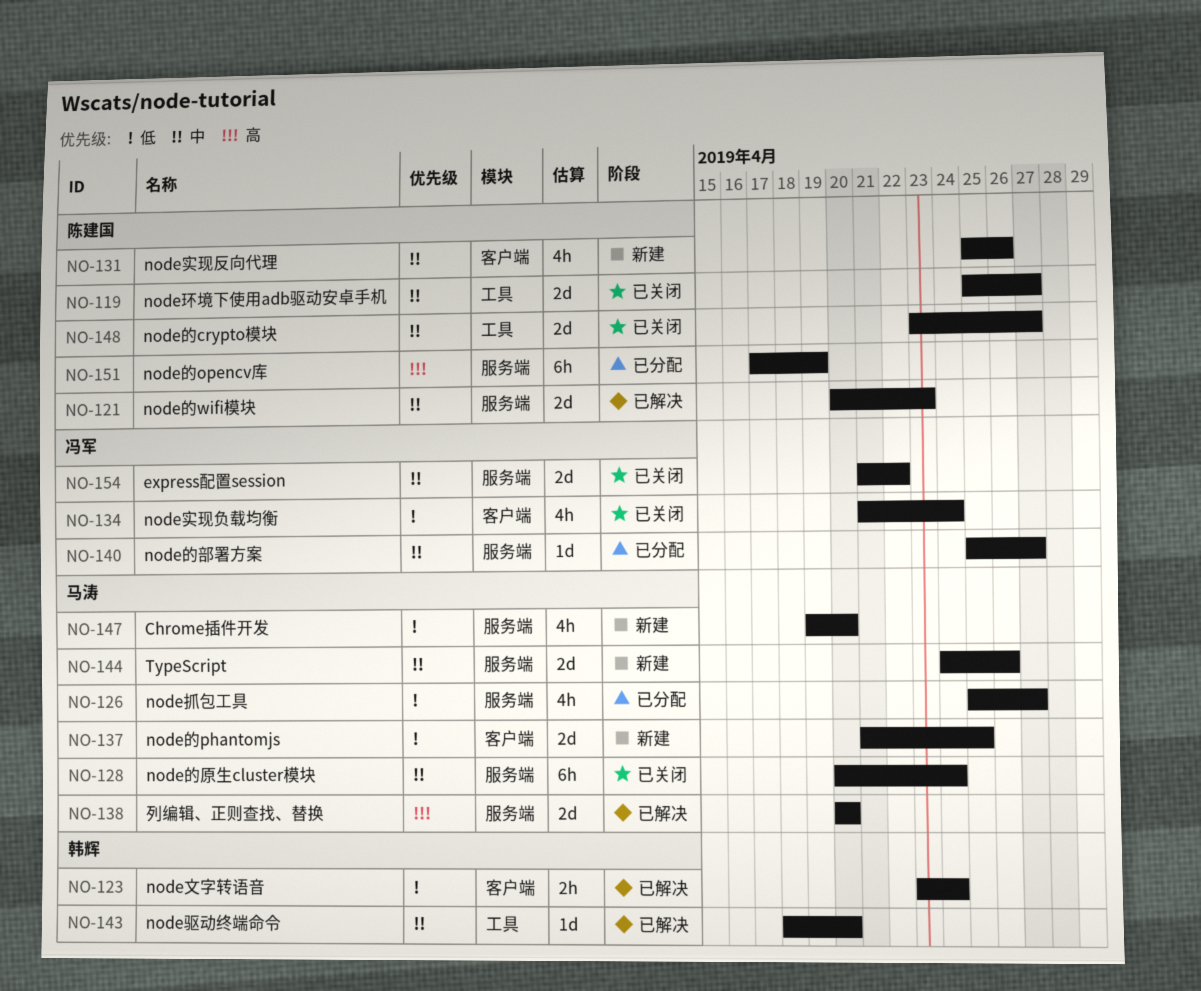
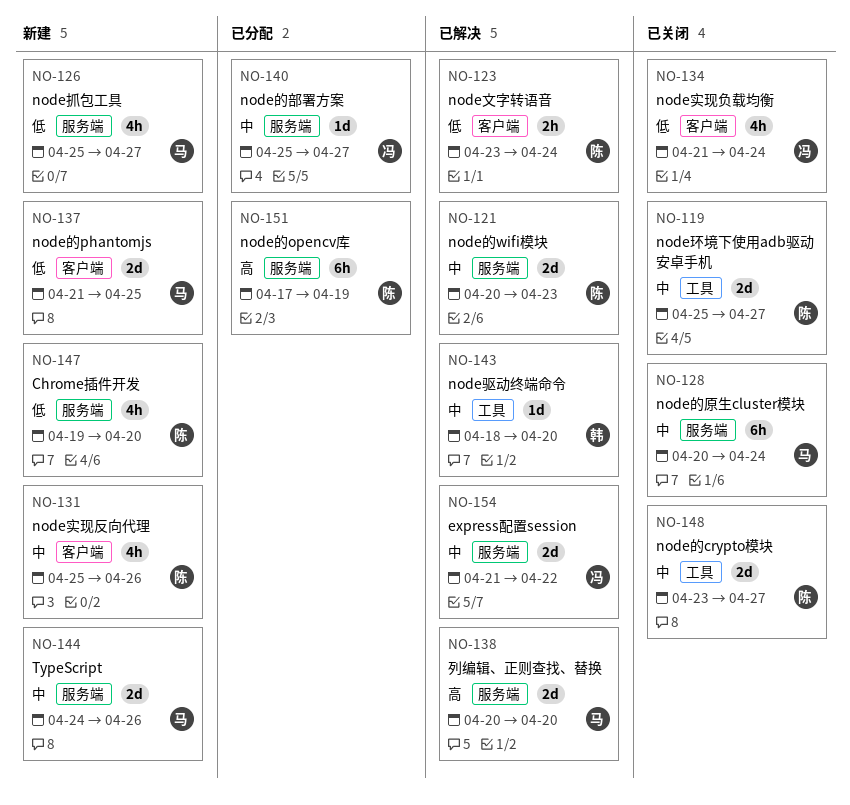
NO-123, owner: 韩辉 -> 陈建国
NO-126, status: 已分配 -> 新建
NO-147, owner: 马涛 -> 陈建国
NO-154, status: 已关闭 -> 已解决

